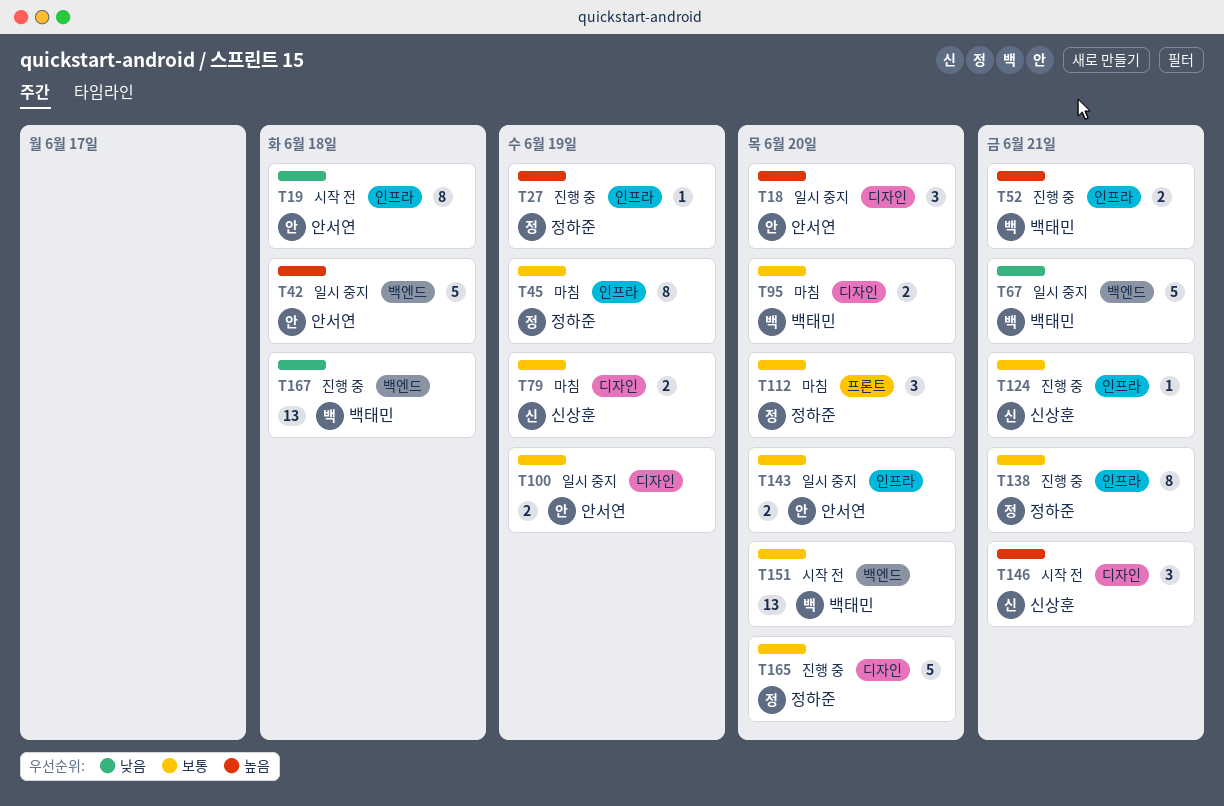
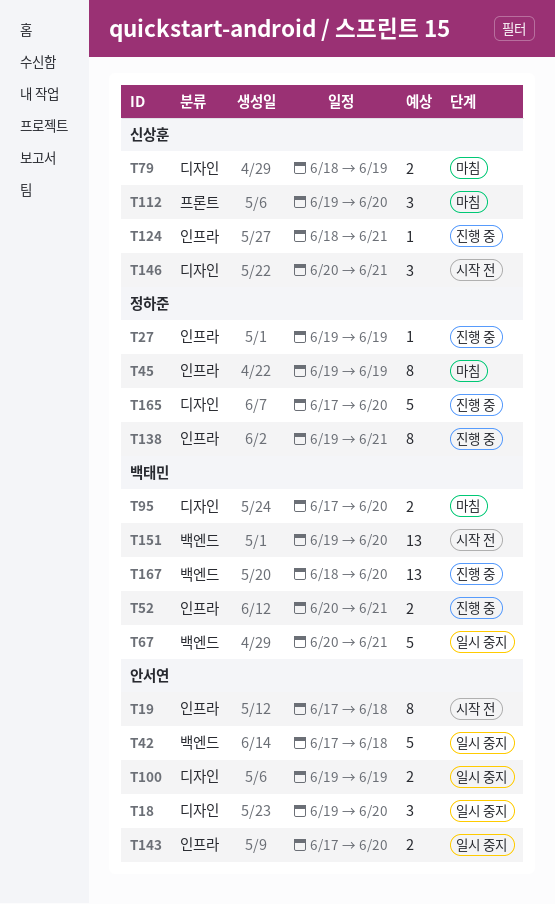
T112, owner: 정하준 -> 신상훈
T167, due: Jun 18 -> Jun 20

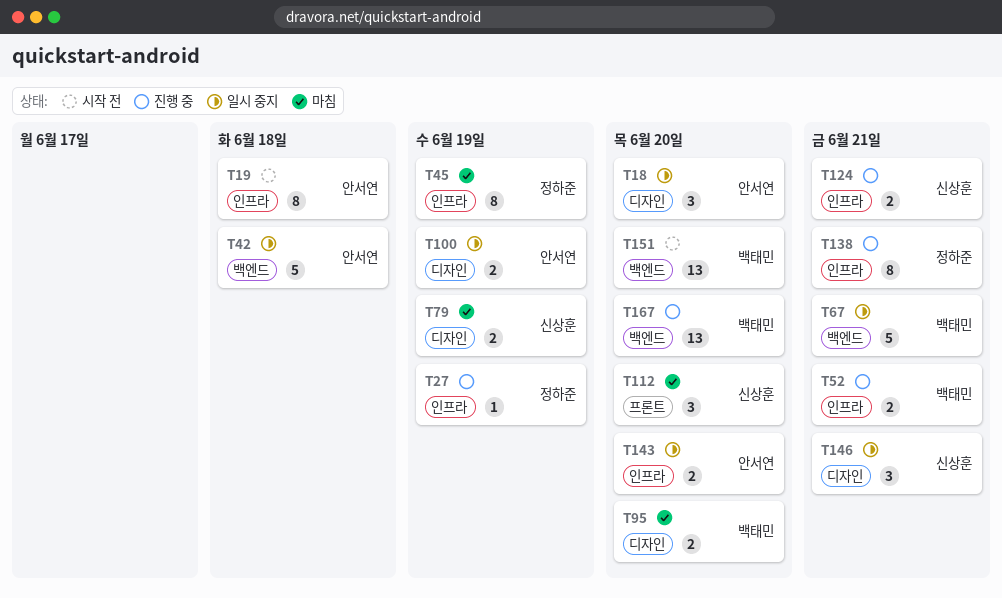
T124, estimate: 1 -> 2
T146, status: 시작 전 -> 일시 중지
T165: present -> none

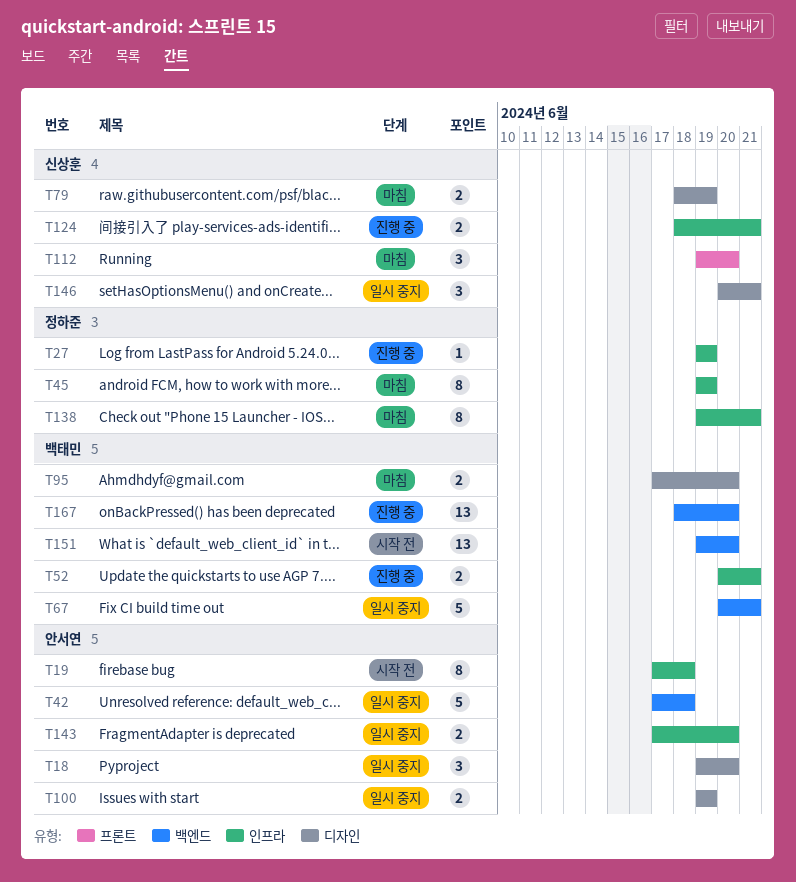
T138, status: 진행 중 -> 마침

